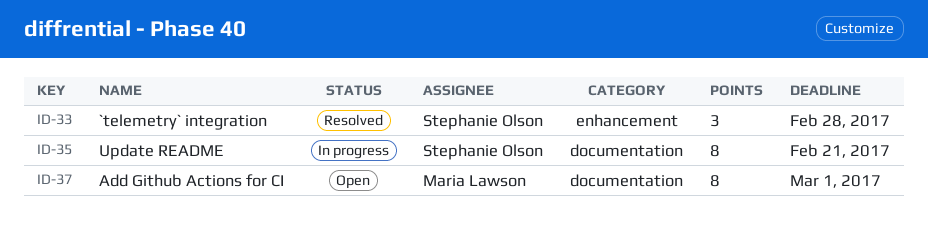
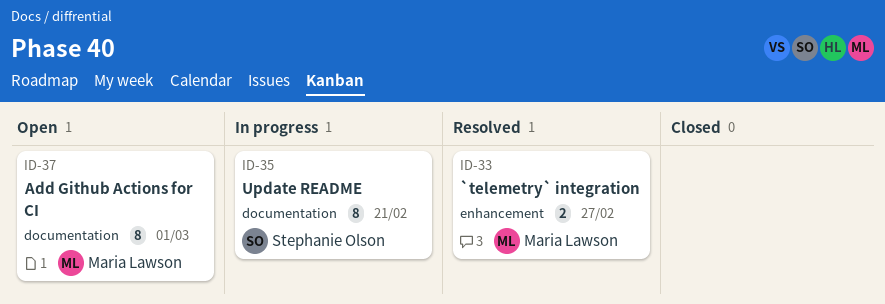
ID-33, owner: Stephanie Olson -> Maria Lawson
ID-33, estimate: 3 -> 2
ID-33, due: Feb 28 -> Feb 27

